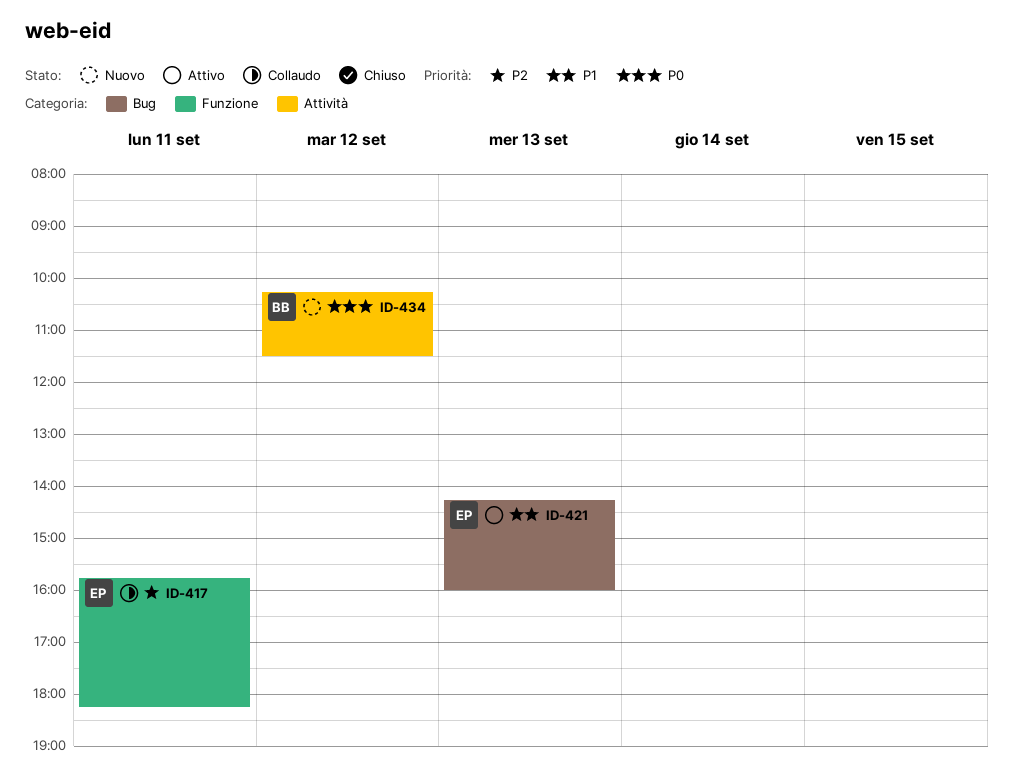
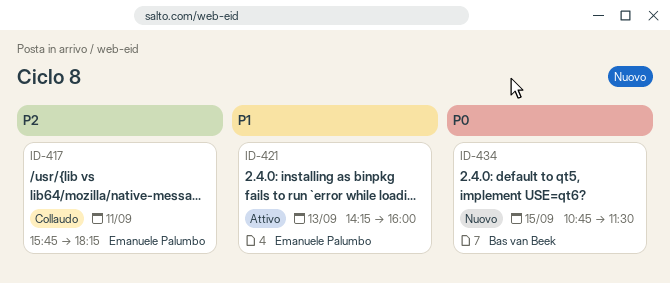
ID-434, day: Sep 12 -> Sep 15
ID-434, begins: 10:15 -> 10:45

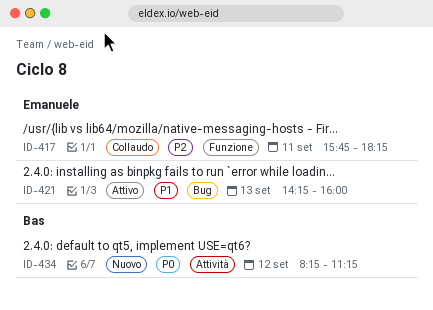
ID-434, day: Sep 15 -> Sep 12
ID-434, begins: 10:45 -> 08:15
ID-434, ends: 11:30 -> 11:15

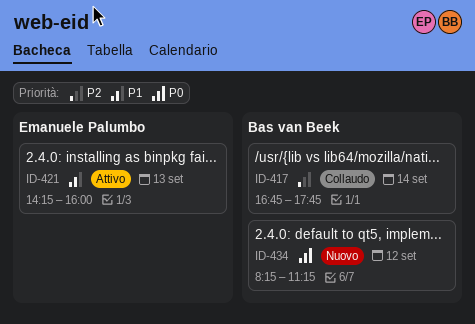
ID-417, owner: Emanuele Palumbo -> Bas van Beek
ID-417, day: Sep 11 -> Sep 14
ID-417, begins: 15:45 -> 16:45
ID-417, ends: 18:15 -> 17:45

